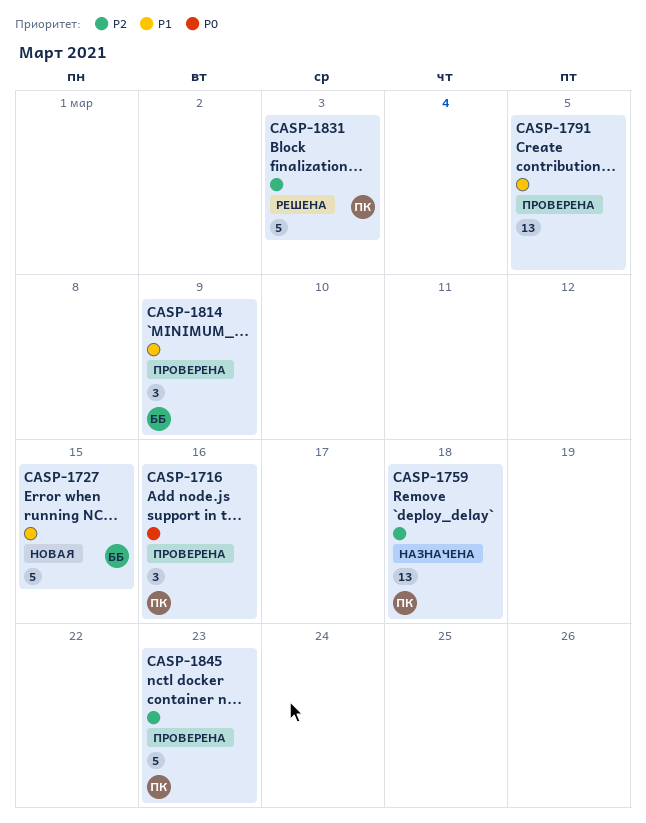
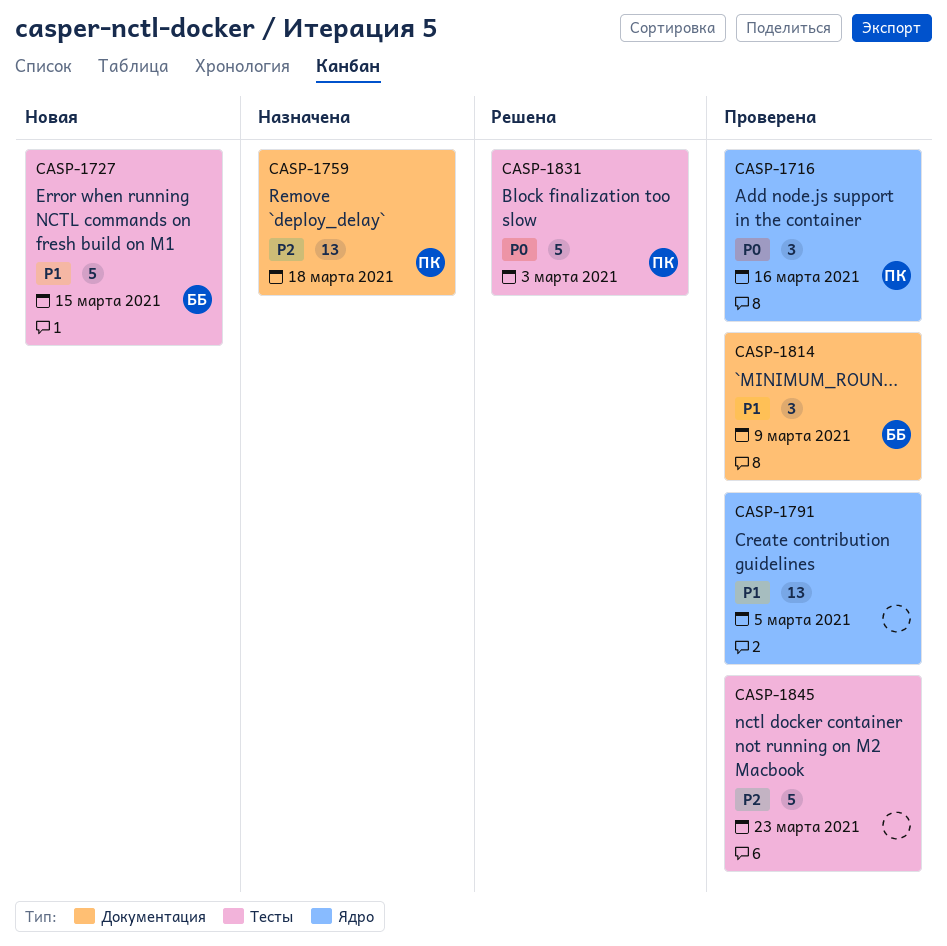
CASP-1831, priority: P2 -> P0
CASP-1845, owner: ПК -> none

